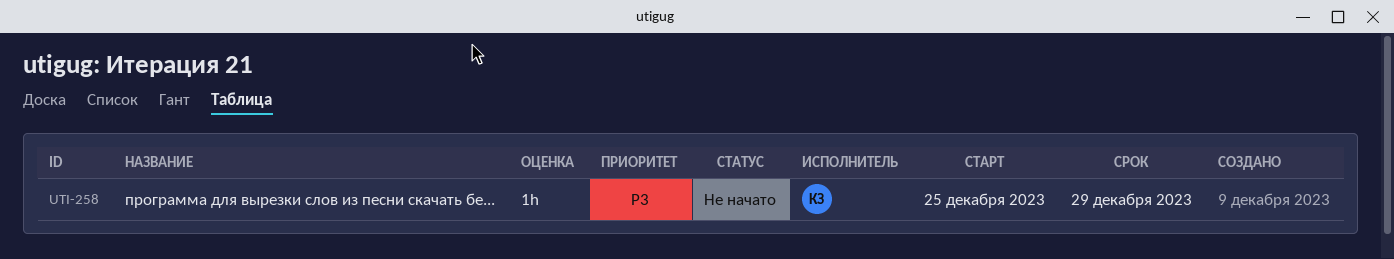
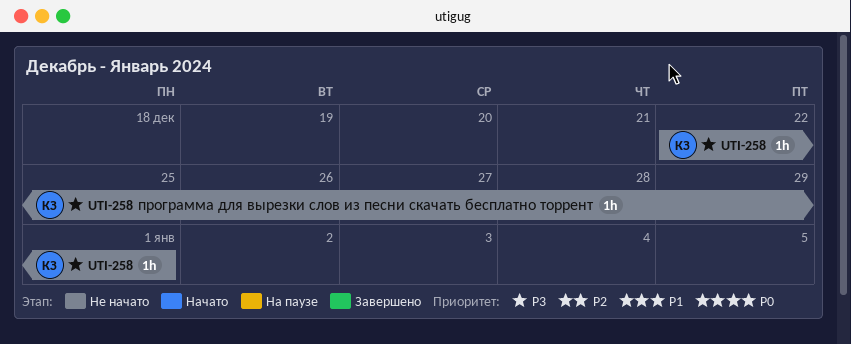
UTI-258, start: Dec 25 -> Dec 22
UTI-258, due: Dec 29 -> Jan 1

